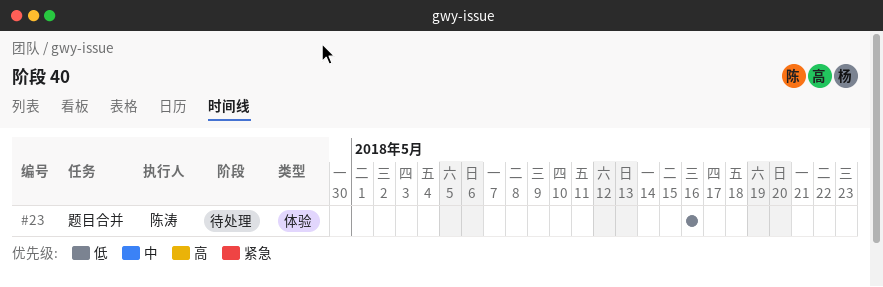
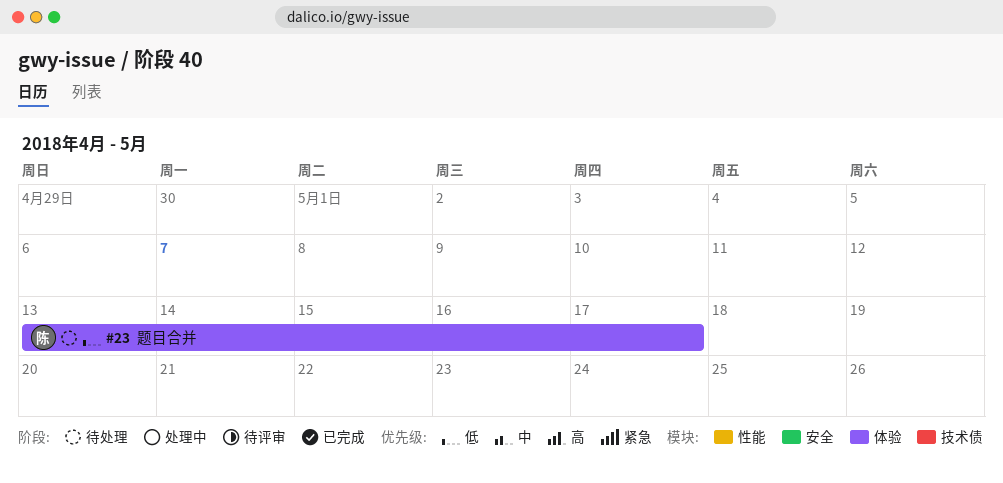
#23, start: May 16 -> May 13
#23, due: May 16 -> May 17

